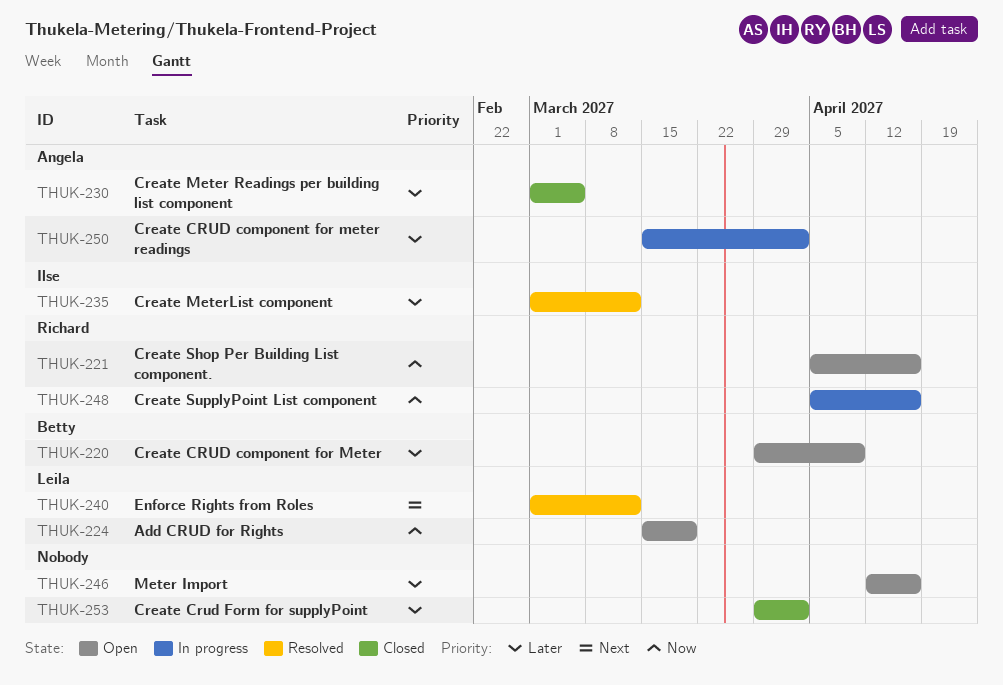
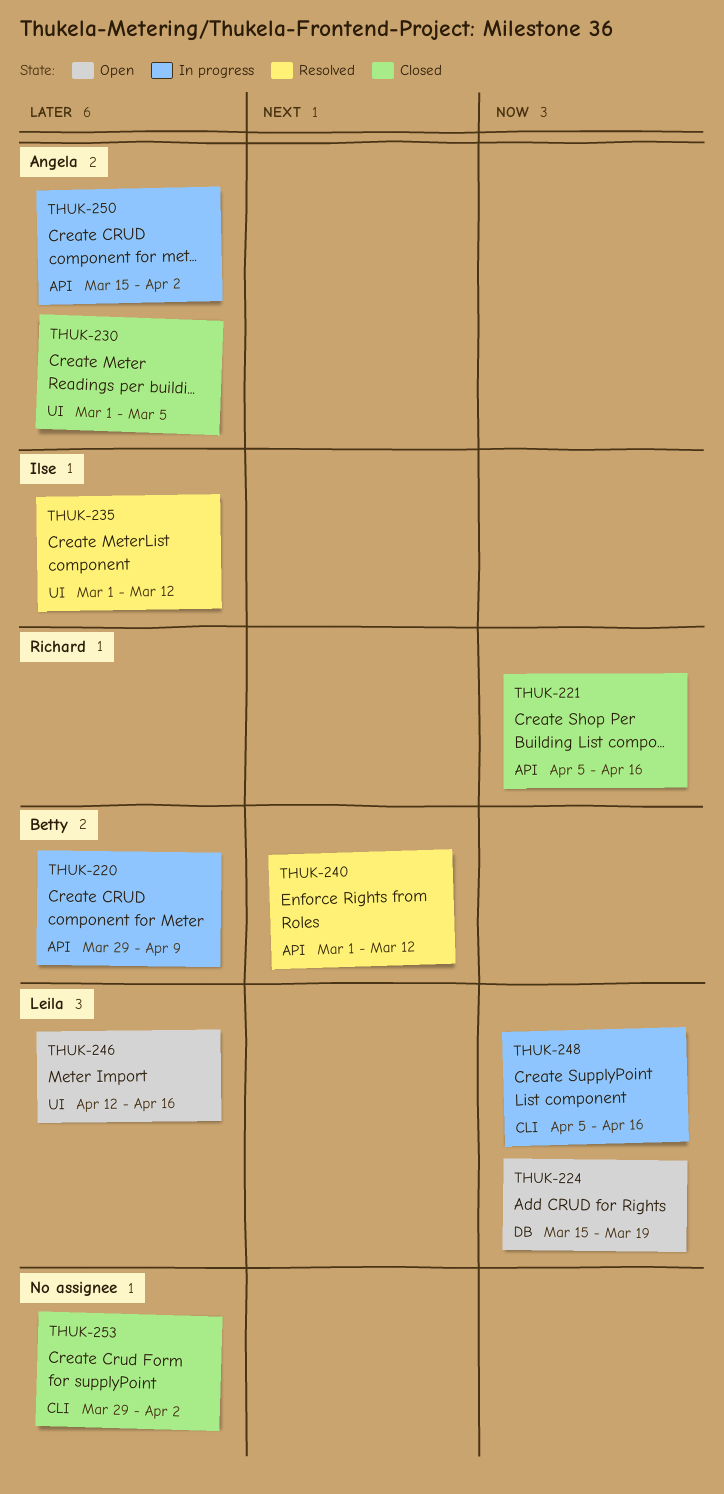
THUK-220, status: Open -> In progress
THUK-221, status: Open -> Closed
THUK-240, owner: Leila -> Betty
THUK-246, owner: none -> Leila
THUK-248, owner: Richard -> Leila

